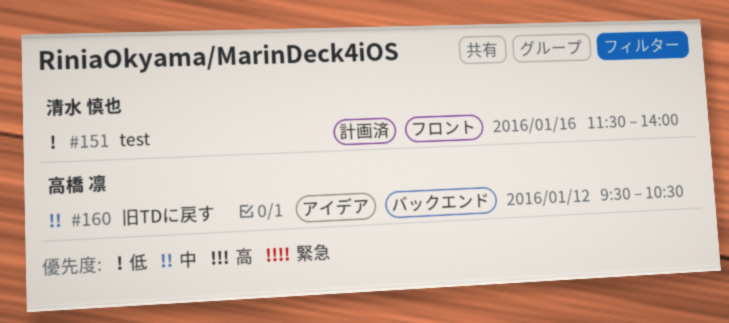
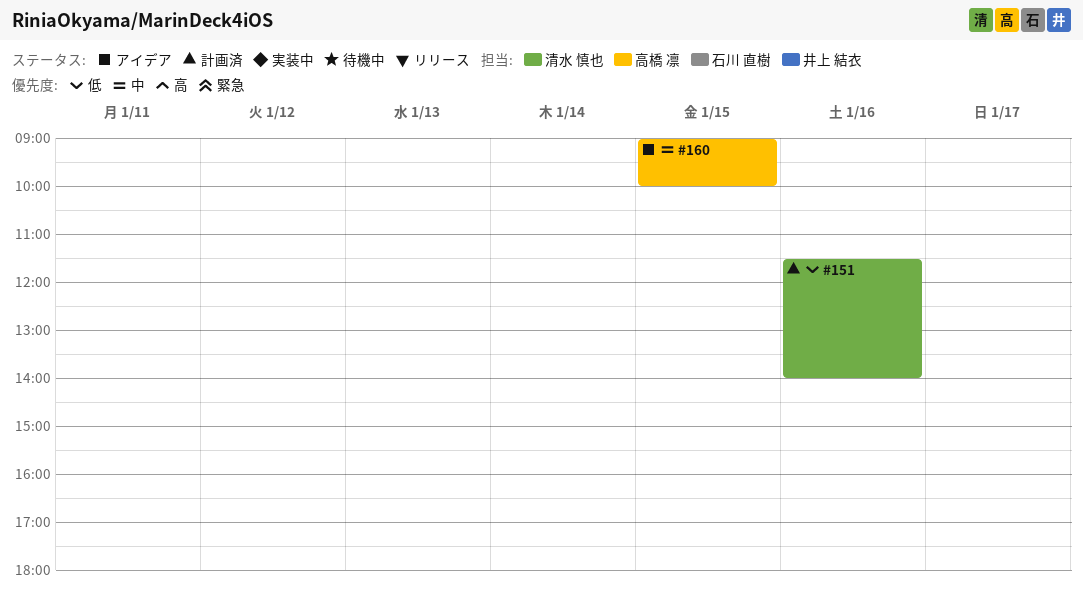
#160, day: Jan 12 -> Jan 15
#160, begins: 09:30 -> 09:00
#160, ends: 10:30 -> 10:00

